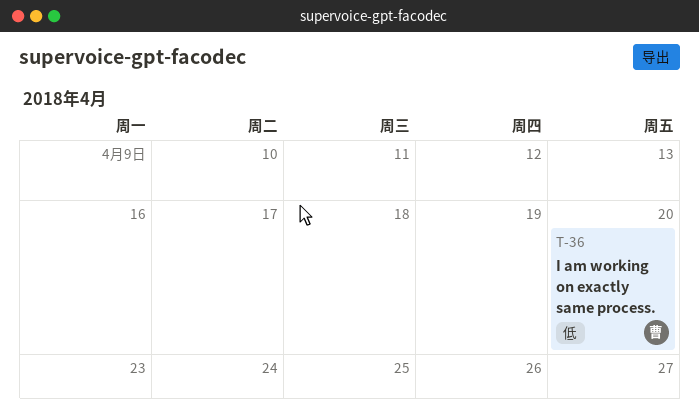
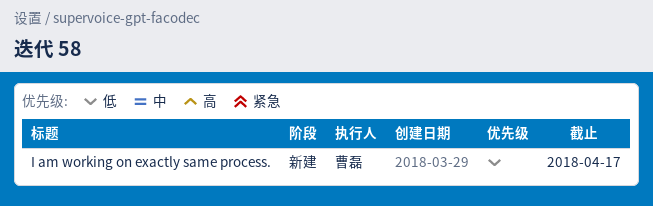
I am working on exactly same process., due: Apr 20 -> Apr 17

